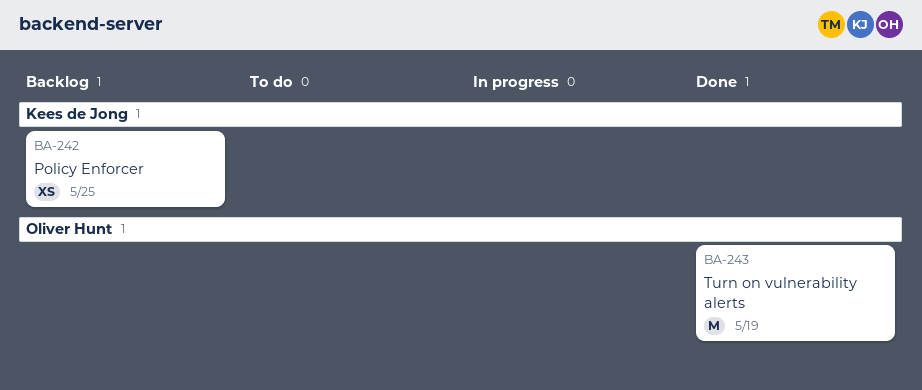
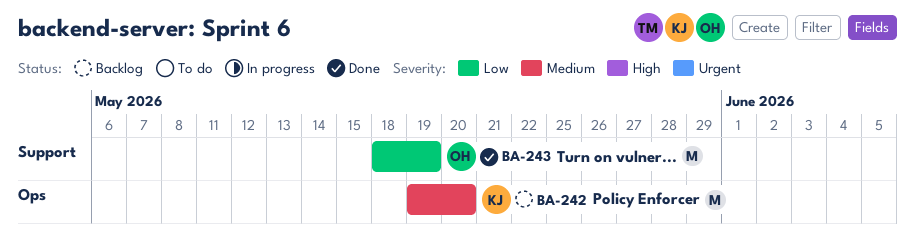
BA-242, estimate: XS -> M
BA-242, due: May 25 -> May 20

